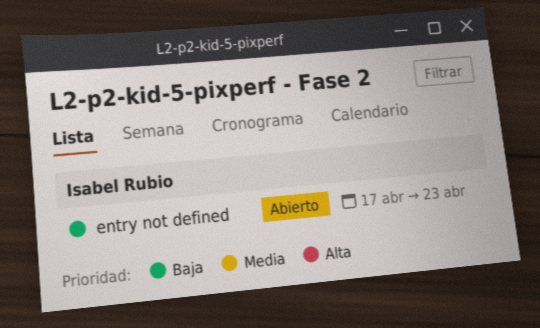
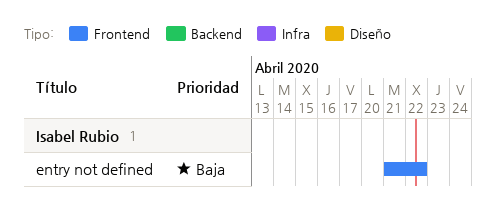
entry not defined, start: Apr 17 -> Apr 21
entry not defined, due: Apr 23 -> Apr 22

